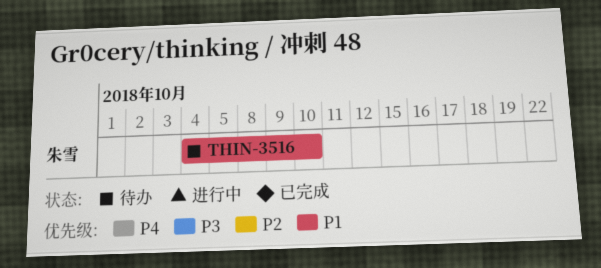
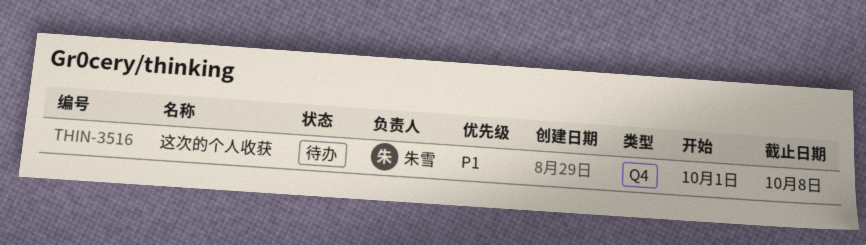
THIN-3516, start: Oct 4 -> Oct 1
THIN-3516, due: Oct 10 -> Oct 8

